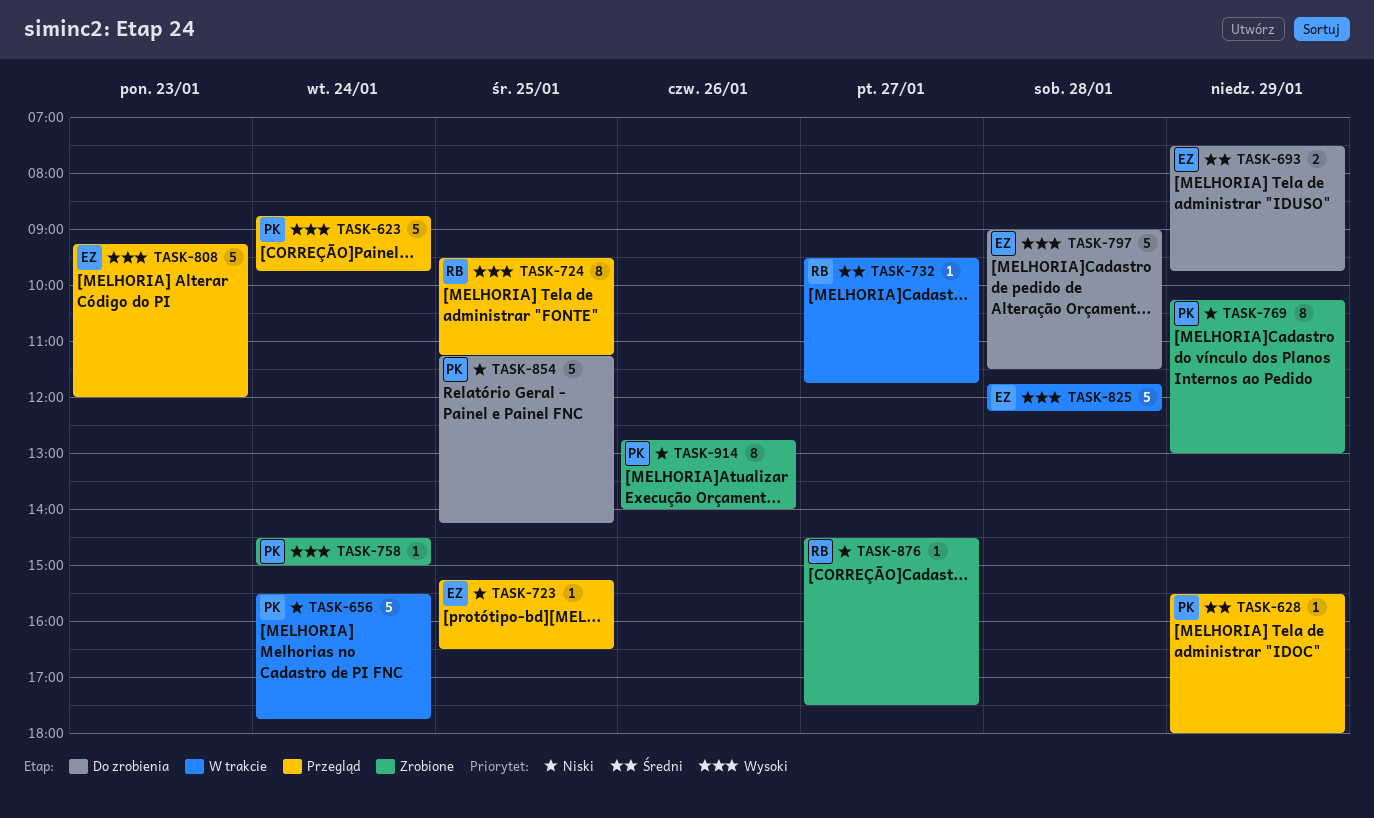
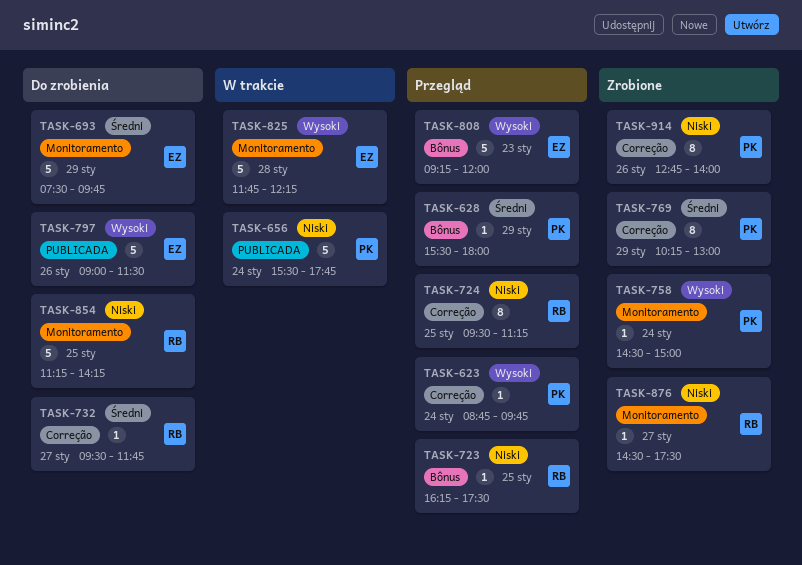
TASK-623, estimate: 5 -> 1
TASK-693, estimate: 2 -> 5
TASK-723, owner: EZ -> RB
TASK-723, begins: 15:15 -> 16:15
TASK-723, ends: 16:30 -> 17:30
TASK-724, priority: Wysoki -> Niski
TASK-732, status: W trakcie -> Do zrobienia
TASK-769, priority: Niski -> Średni
TASK-797, day: Jan 28 -> Jan 26
TASK-854, owner: PK -> RB

